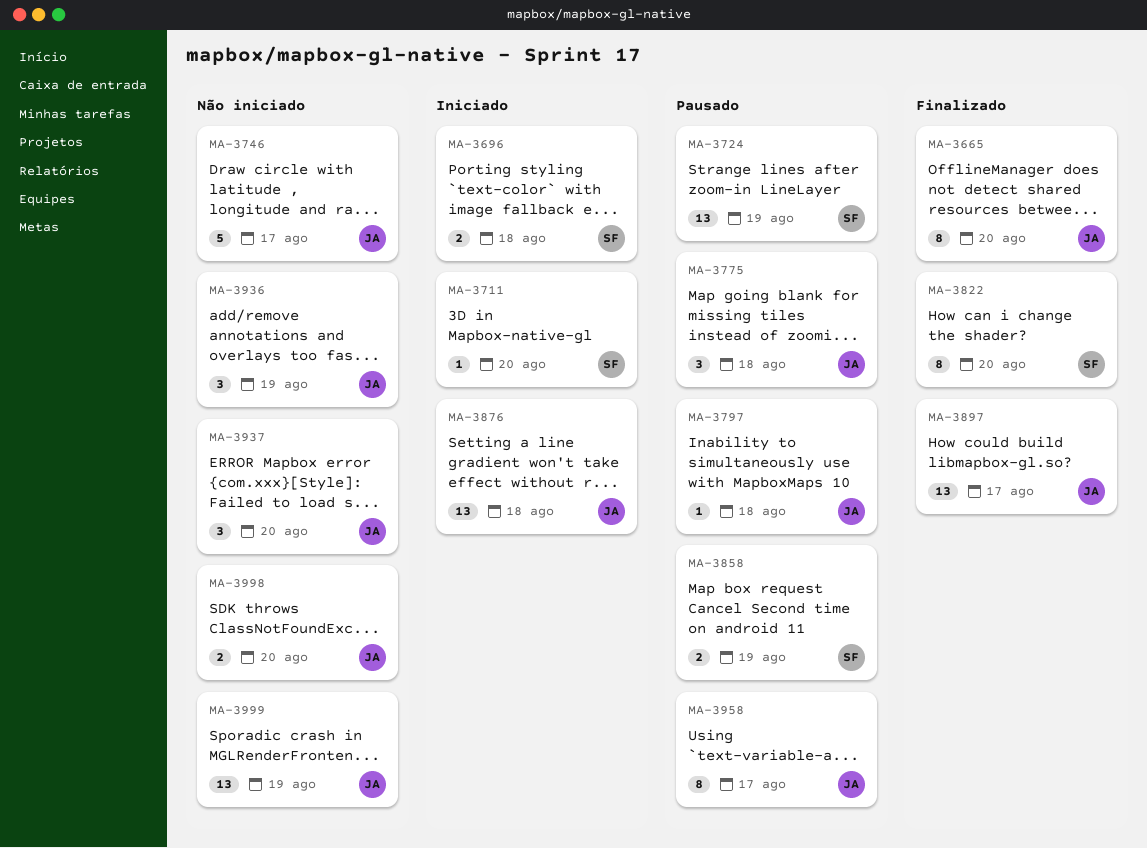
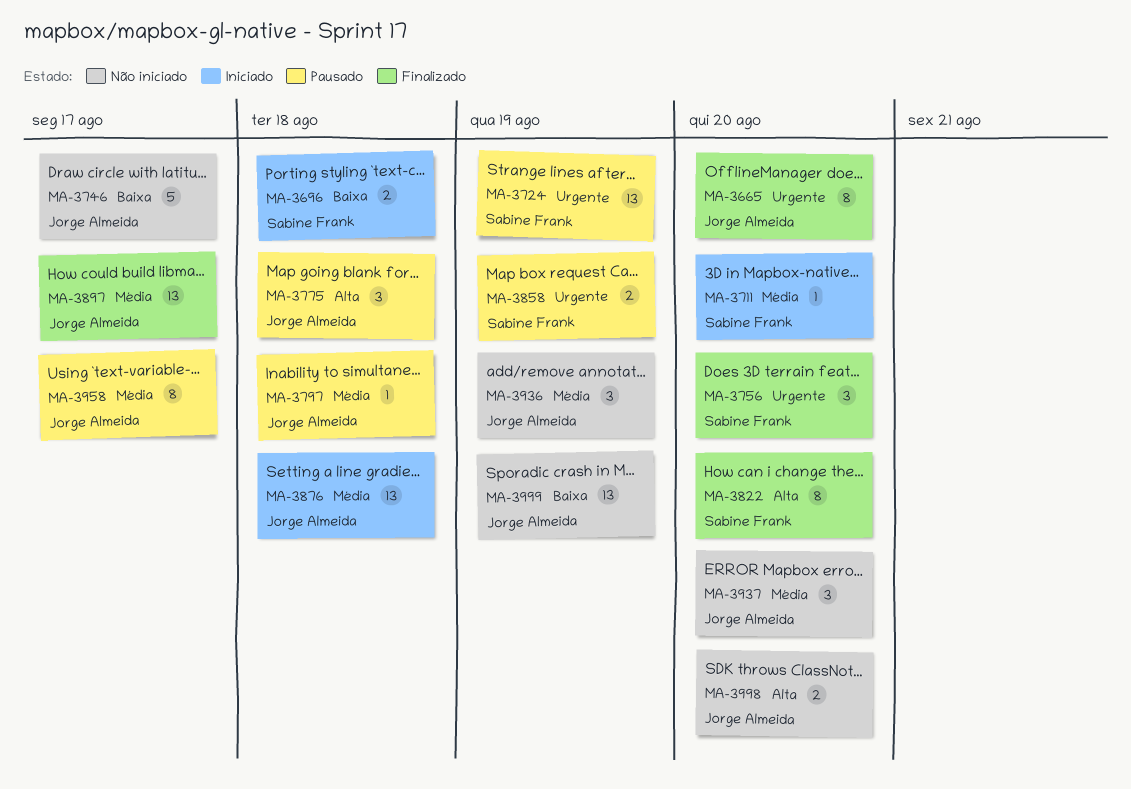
MA-3756: none -> present

